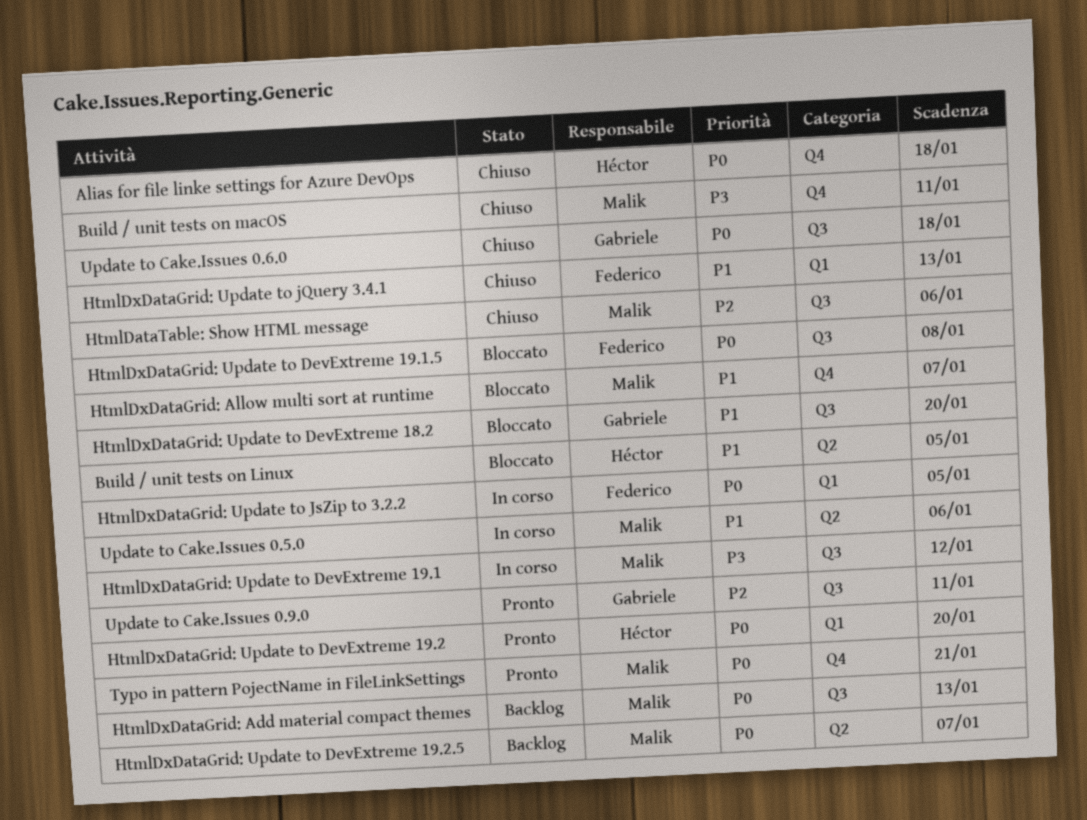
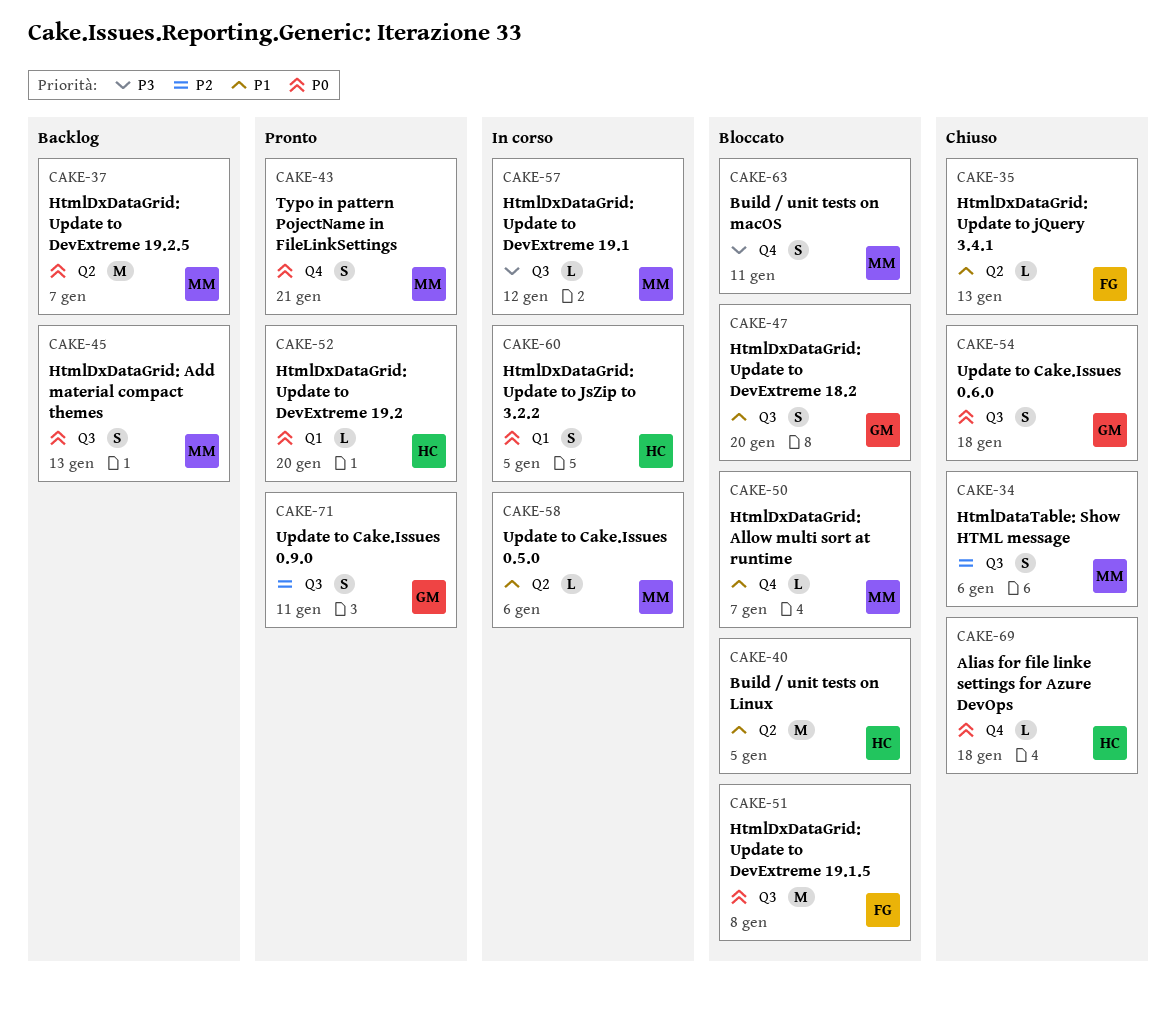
Build / unit tests on macOS, status: Chiuso -> Bloccato
HtmlDxDataGrid: Update to jQuery 3.4.1, label: Q1 -> Q2
HtmlDxDataGrid: Update to JsZip to 3.2.2, owner: Federico -> Héctor

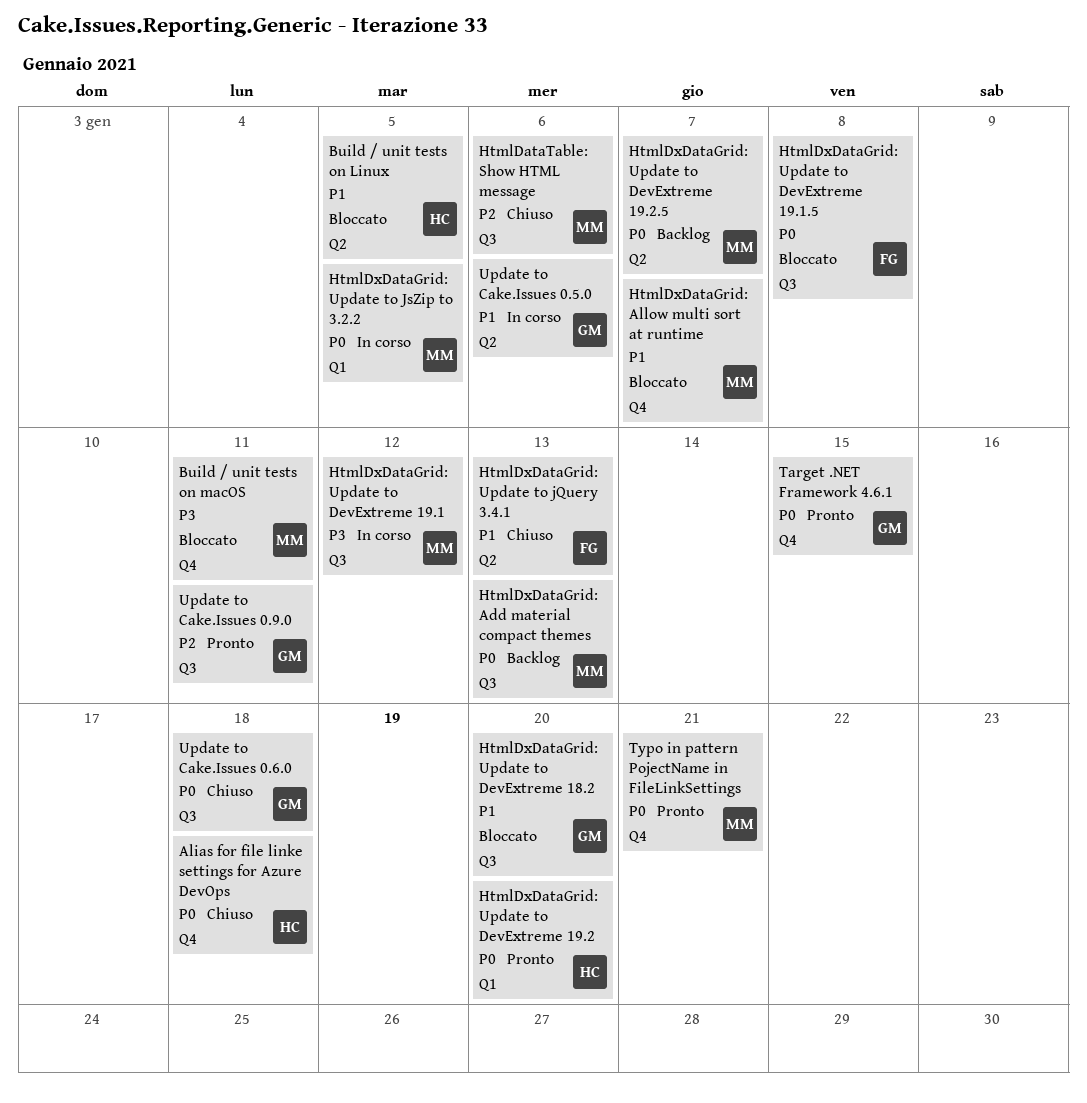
HtmlDxDataGrid: Update to JsZip to 3.2.2, owner: HC -> MM
Target .NET Framework 4.6.1: none -> present
Update to Cake.Issues 0.5.0, owner: MM -> GM

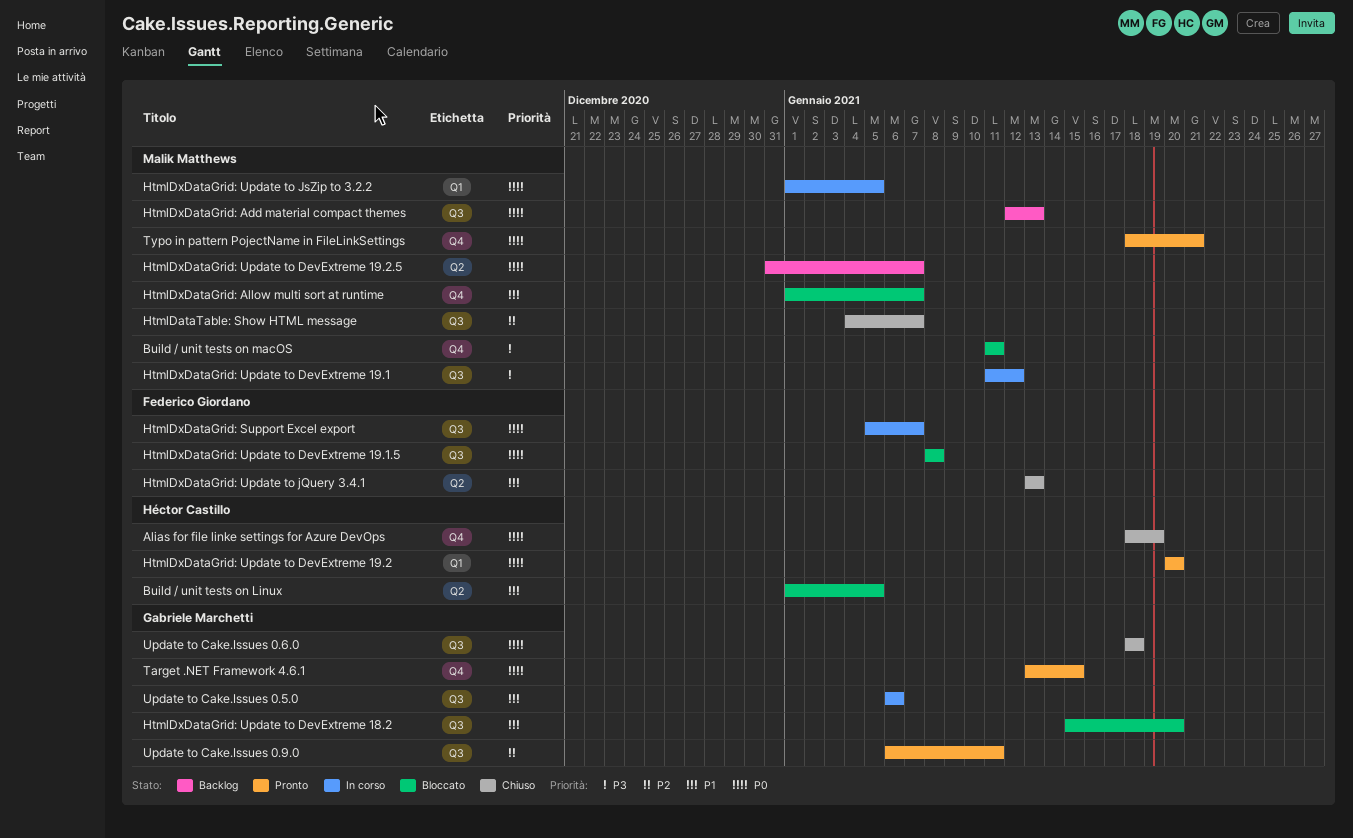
Alias for file linke settings for Azure DevOps, due: Jan 18 -> Jan 19
HtmlDataTable: Show HTML message, due: Jan 6 -> Jan 7
HtmlDxDataGrid: Support Excel export: none -> present
Update to Cake.Issues 0.5.0, label: Q2 -> Q3

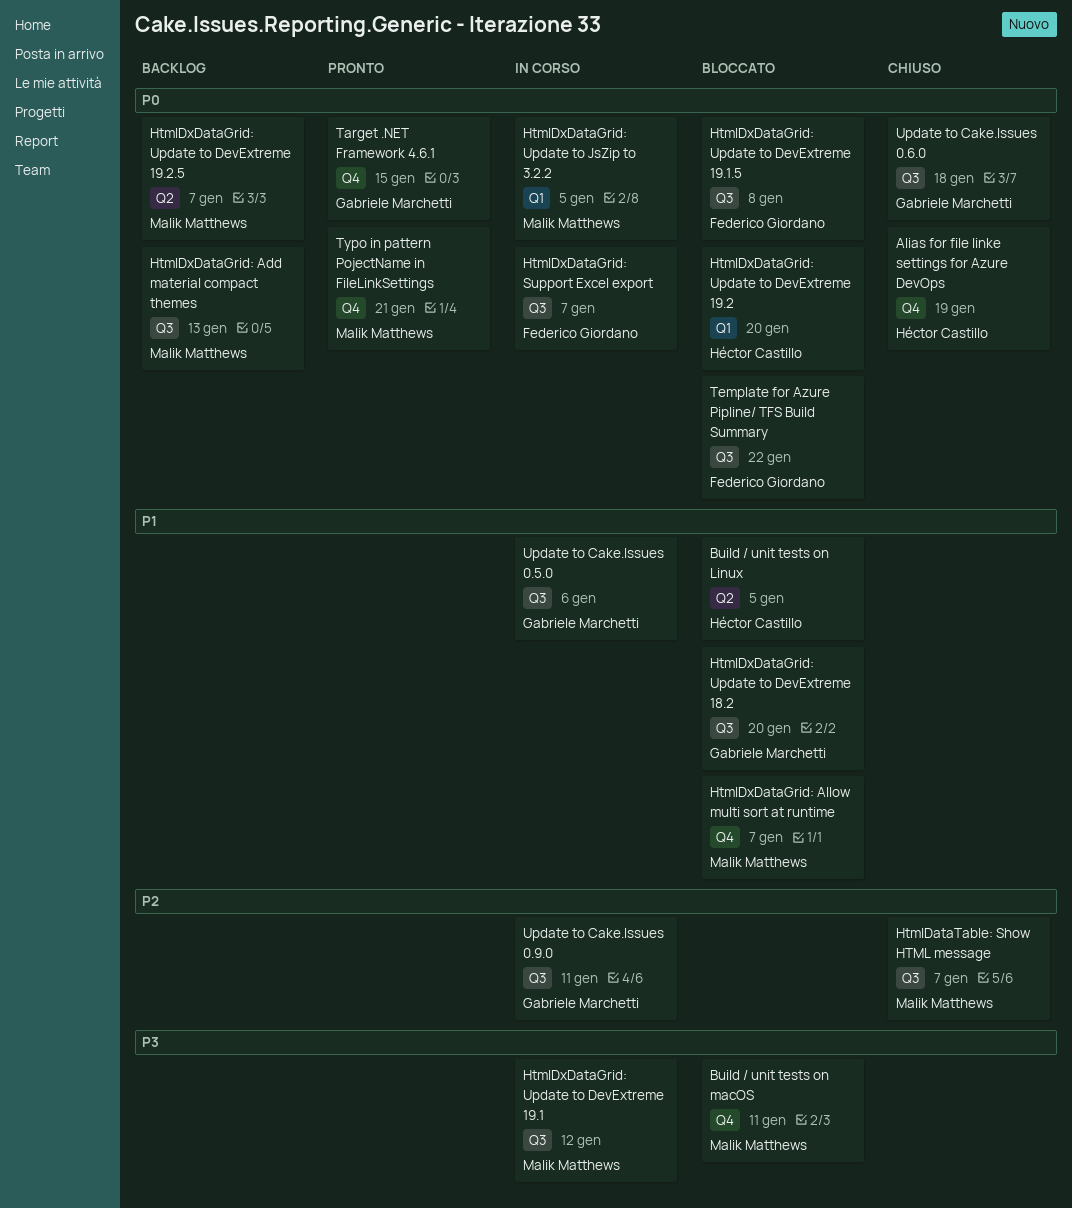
HtmlDxDataGrid: Update to DevExtreme 19.2, status: Pronto -> Bloccato
HtmlDxDataGrid: Update to jQuery 3.4.1: present -> none
Template for Azure Pipline/ TFS Build Summary: none -> present
Update to Cake.Issues 0.9.0, status: Pronto -> In corso

